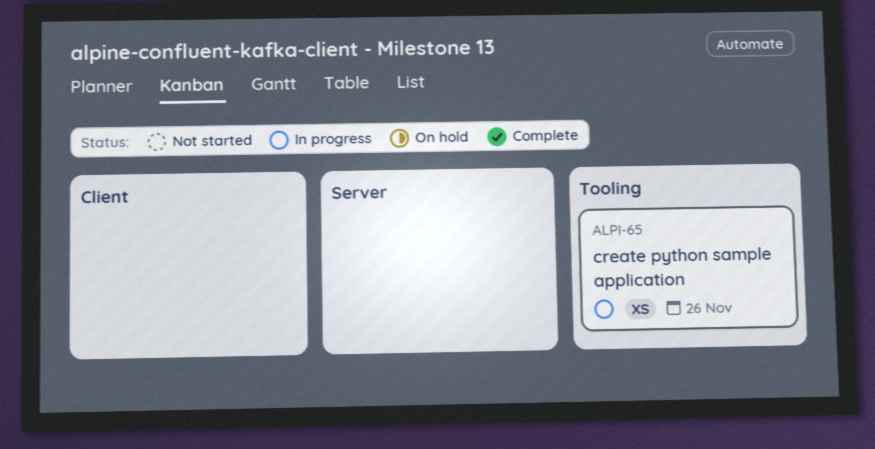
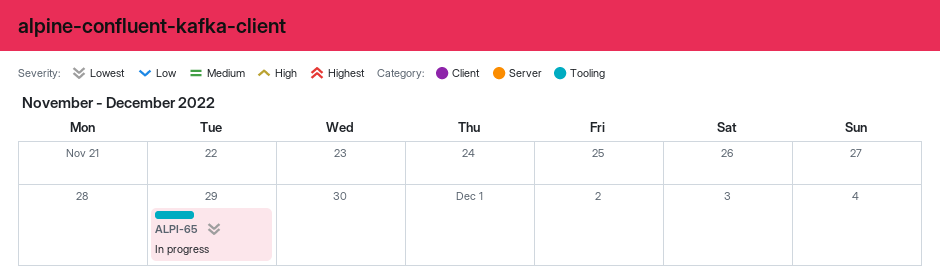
ALPI-65, due: Nov 26 -> Nov 29

